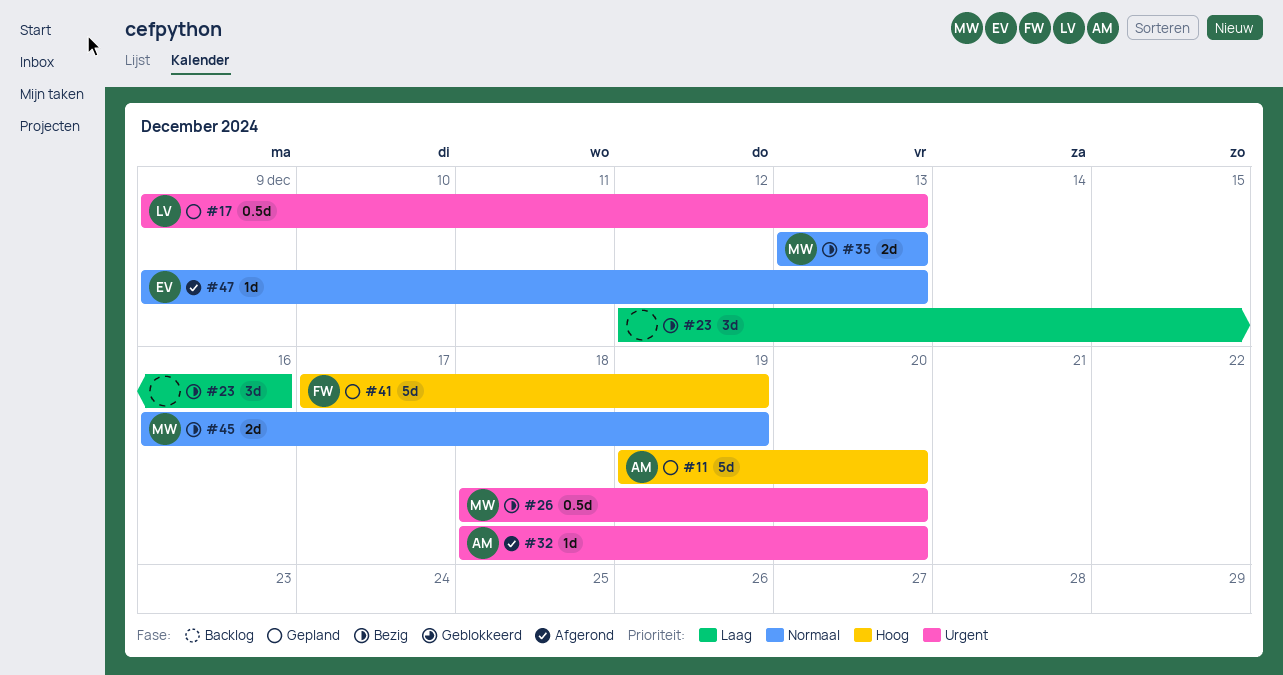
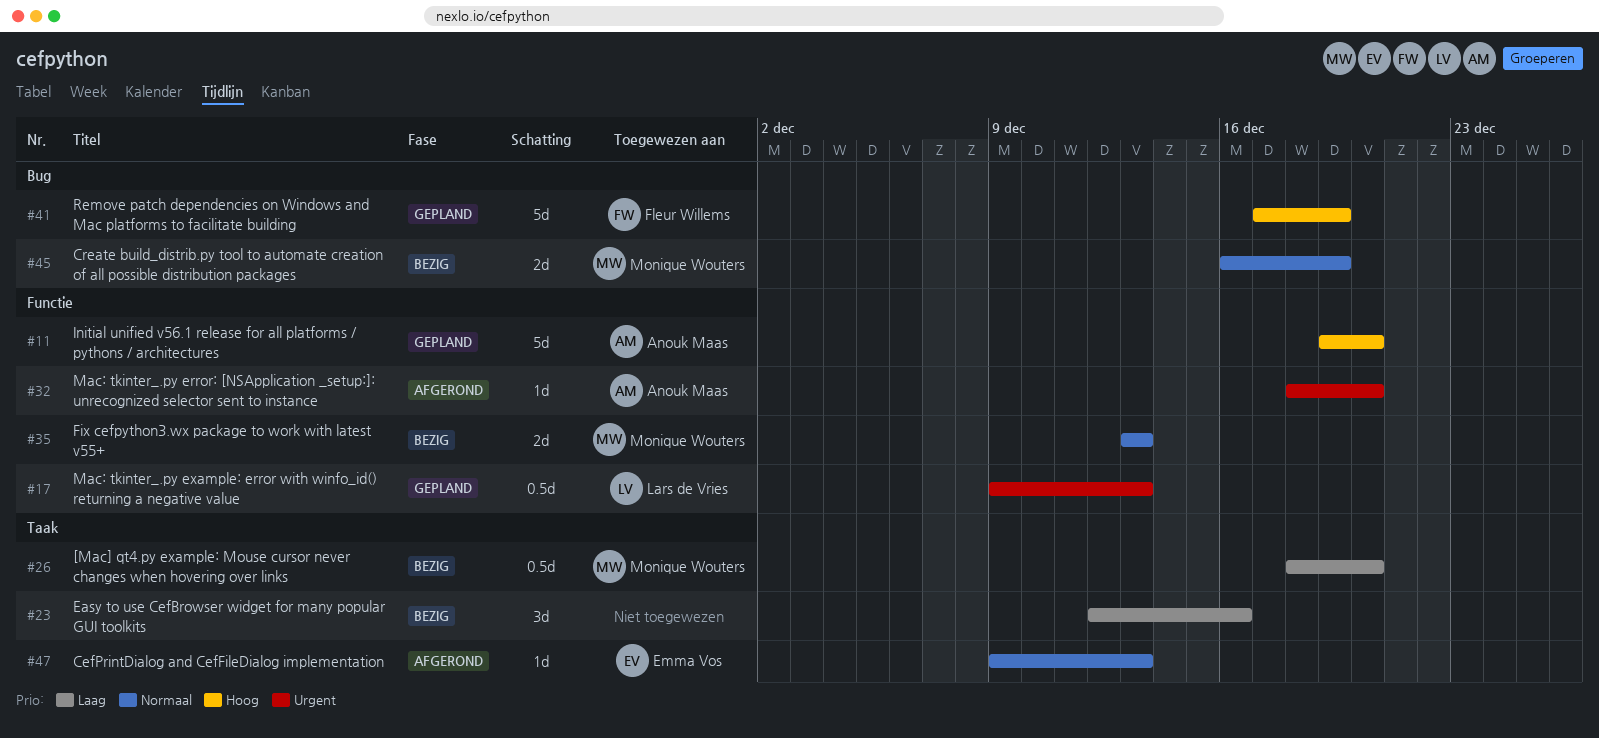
#26, priority: Urgent -> Laag

